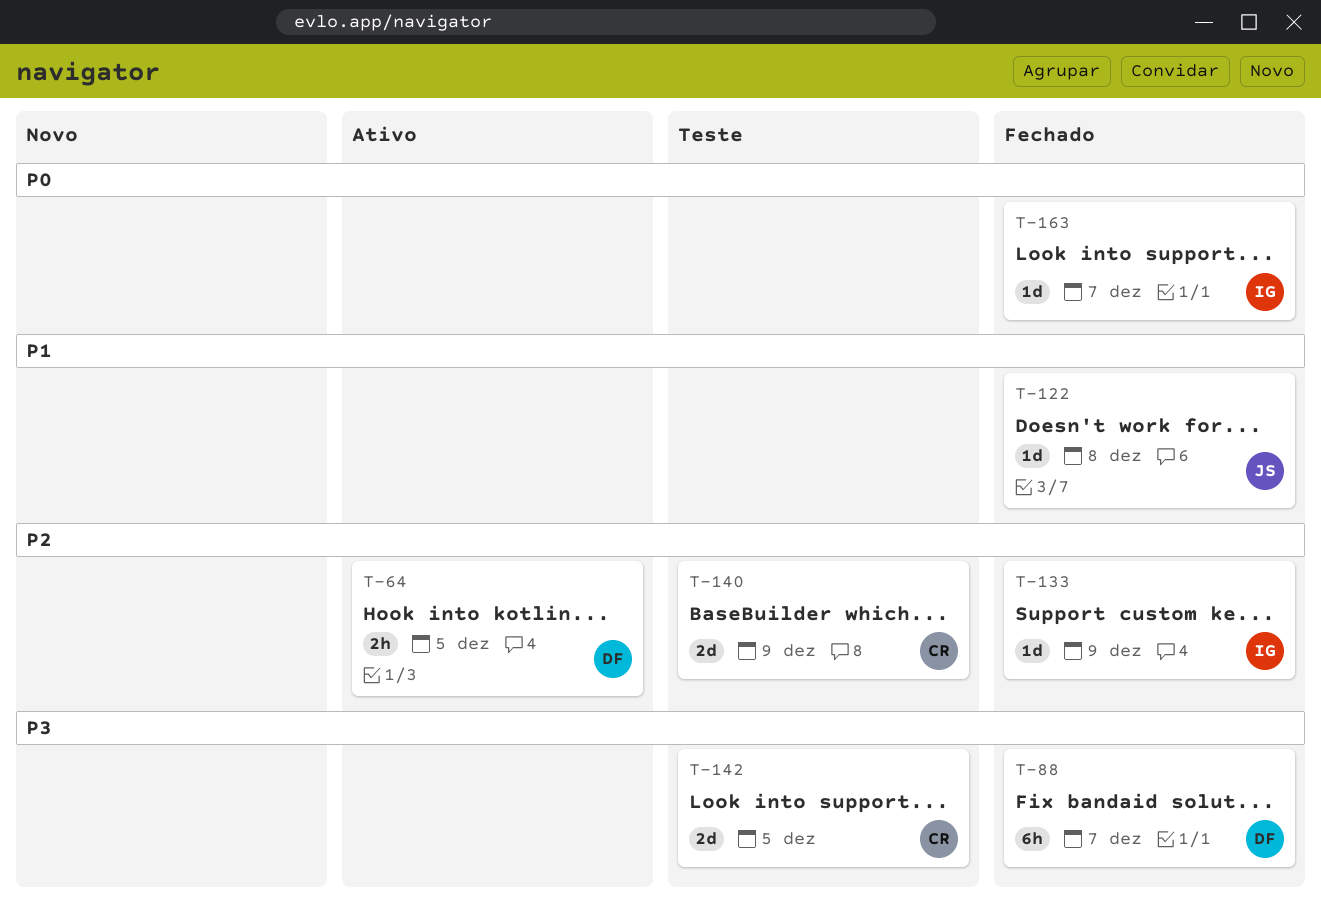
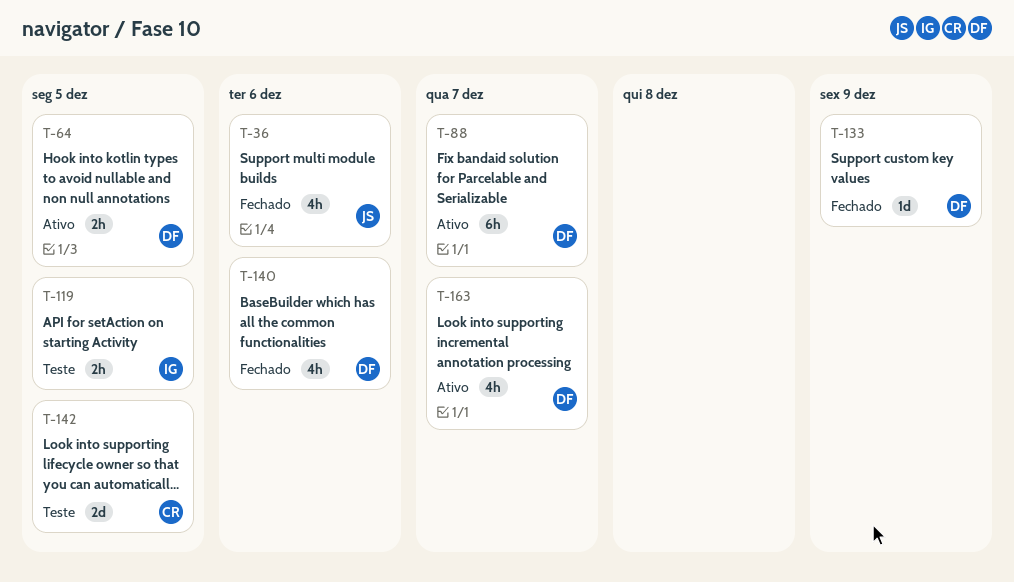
T-36: none -> present
T-88, status: Fechado -> Ativo
T-119: none -> present
T-122: present -> none
T-133, owner: IG -> DF
T-140, status: Teste -> Fechado
T-140, owner: CR -> DF
T-140, estimate: 2d -> 4h
T-140, due: Dec 9 -> Dec 6
T-163, status: Fechado -> Ativo
T-163, owner: IG -> DF
T-163, estimate: 1d -> 4h

